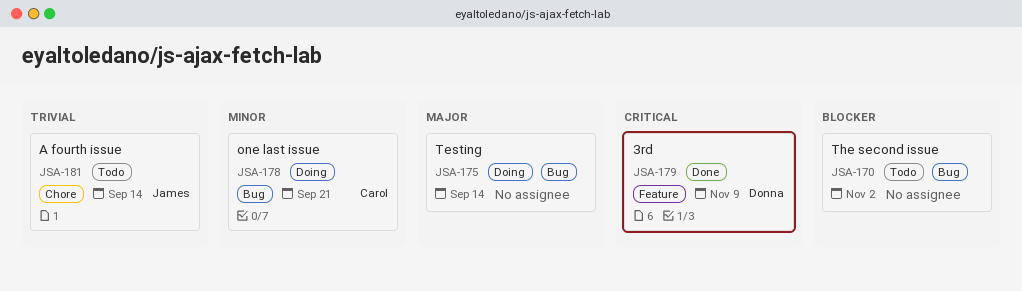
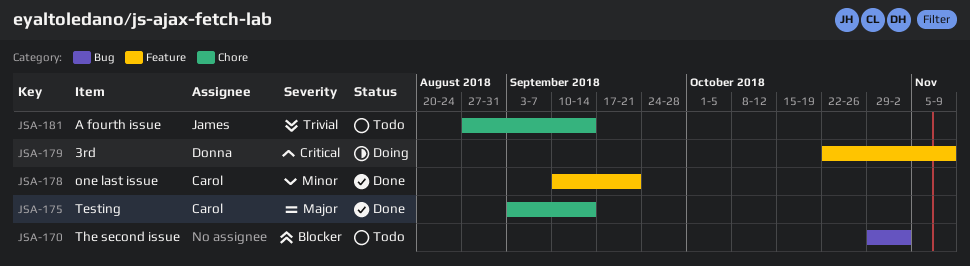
JSA-175, status: Doing -> Done
JSA-175, owner: none -> Carol
JSA-175, label: Bug -> Chore
JSA-178, status: Doing -> Done
JSA-178, label: Bug -> Feature
JSA-179, status: Done -> Doing

